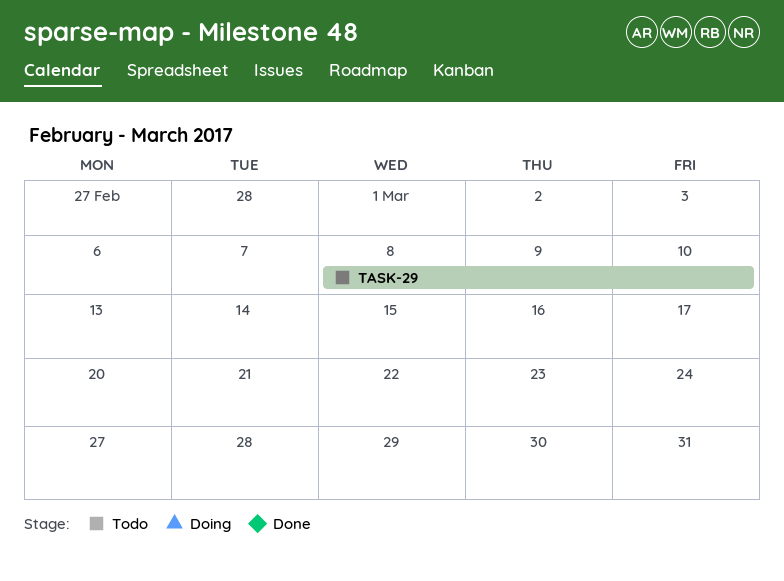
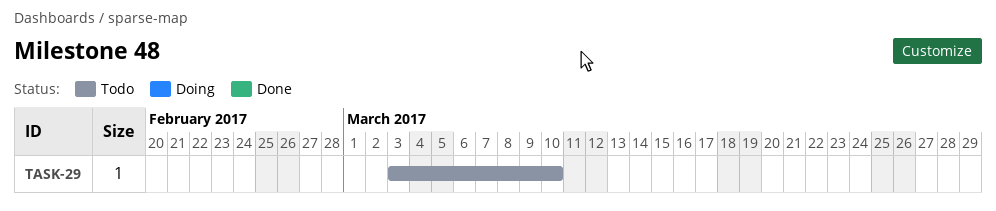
TASK-29, start: Mar 8 -> Mar 3

